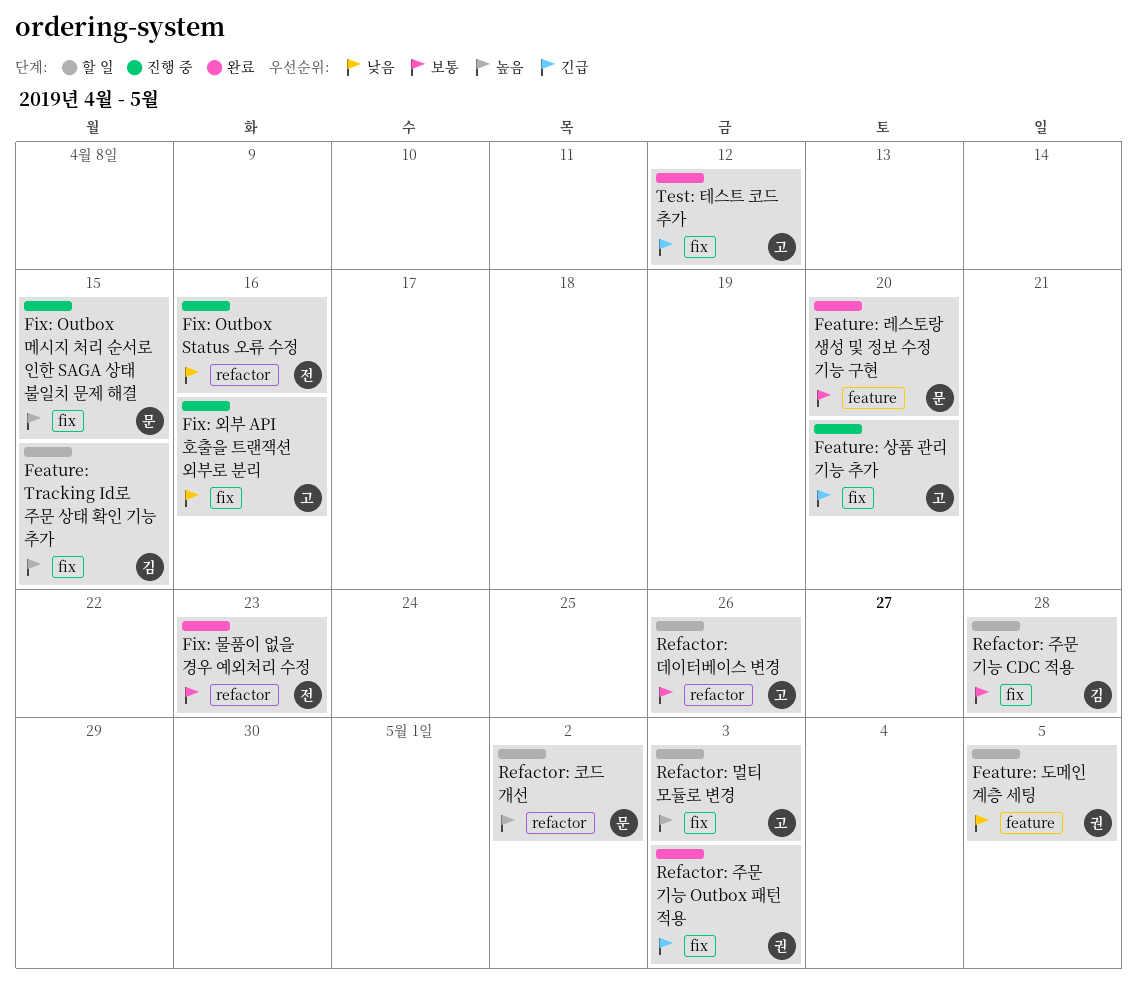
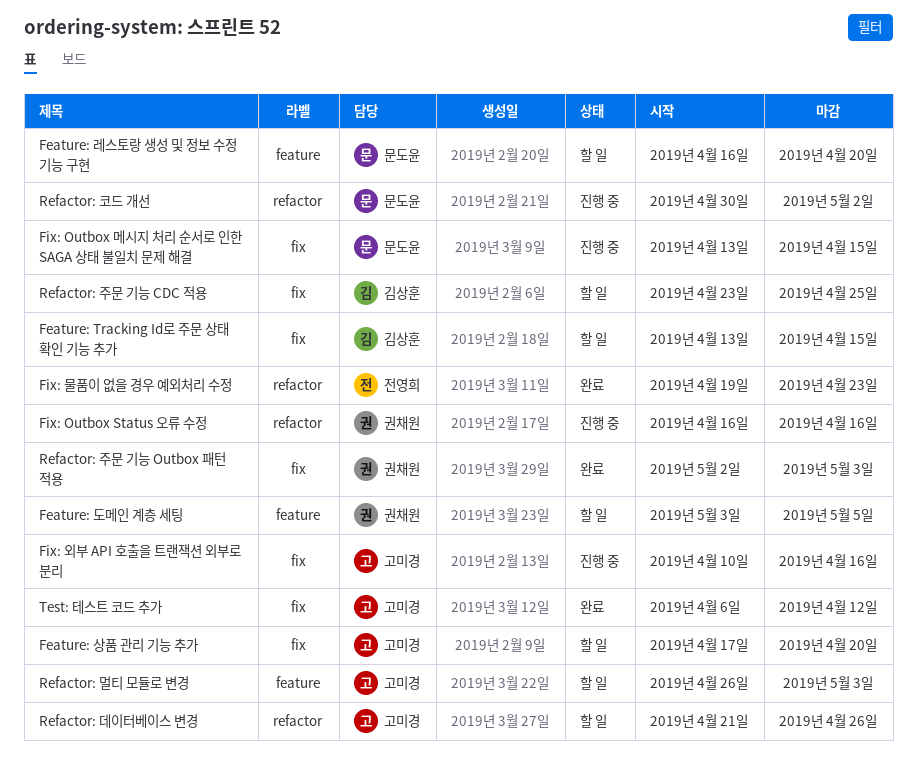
Feature: 레스토랑 생성 및 정보 수정 기능 구현, status: 완료 -> 할 일
Feature: 상품 관리 기능 추가, status: 진행 중 -> 할 일
Fix: Outbox Status 오류 수정, owner: 전영희 -> 권채원
Refactor: 멀티 모듈로 변경, label: fix -> feature
Refactor: 주문 기능 CDC 적용, due: Apr 28 -> Apr 25
Refactor: 코드 개선, status: 할 일 -> 진행 중

